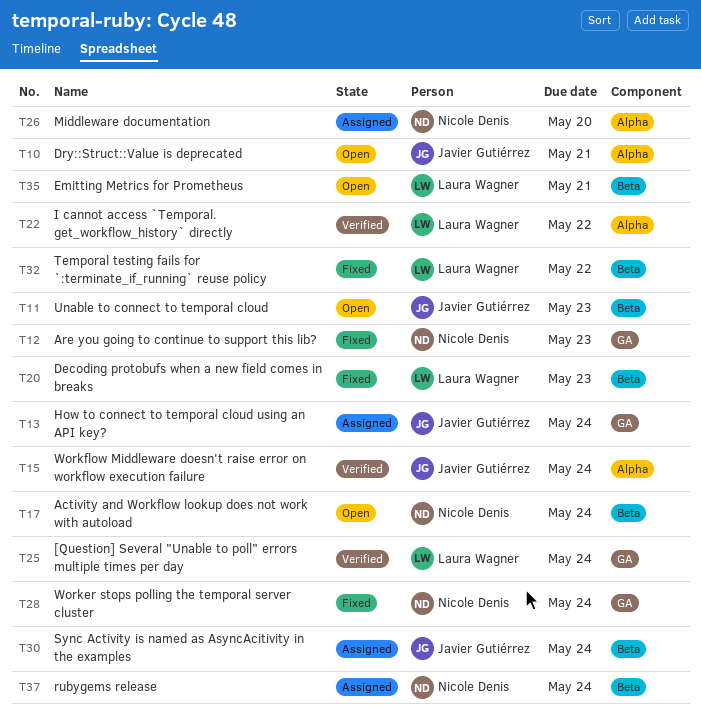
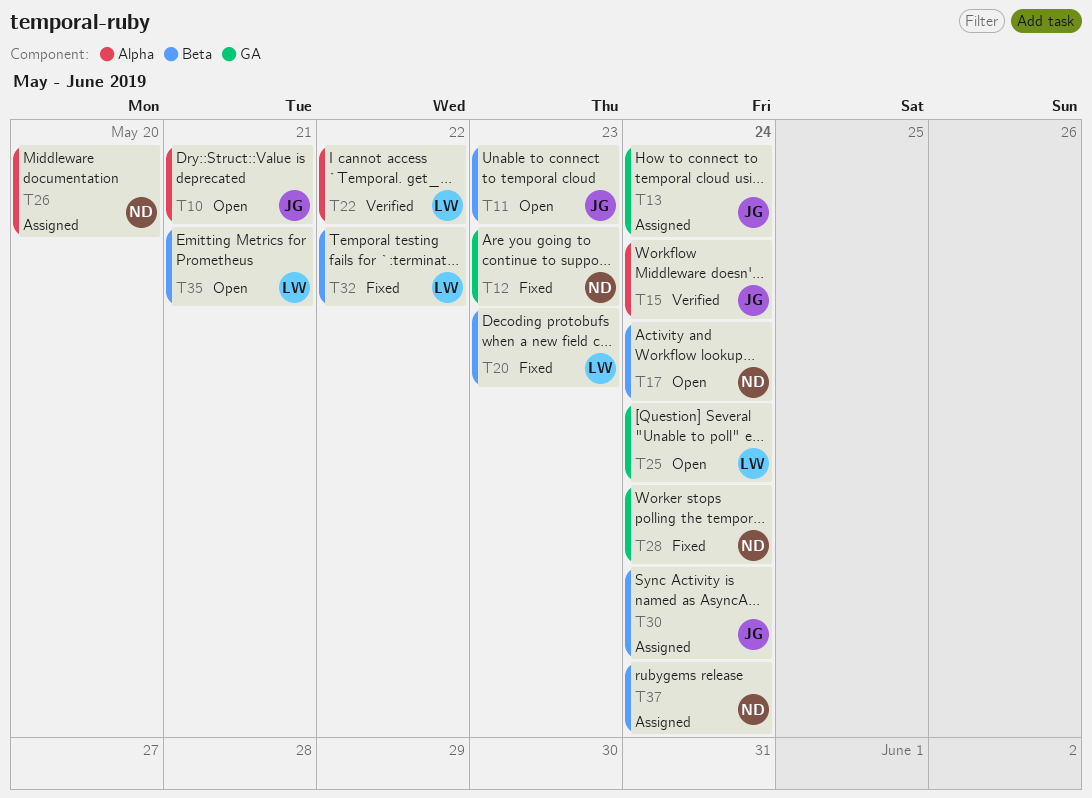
T25, status: Verified -> Open

